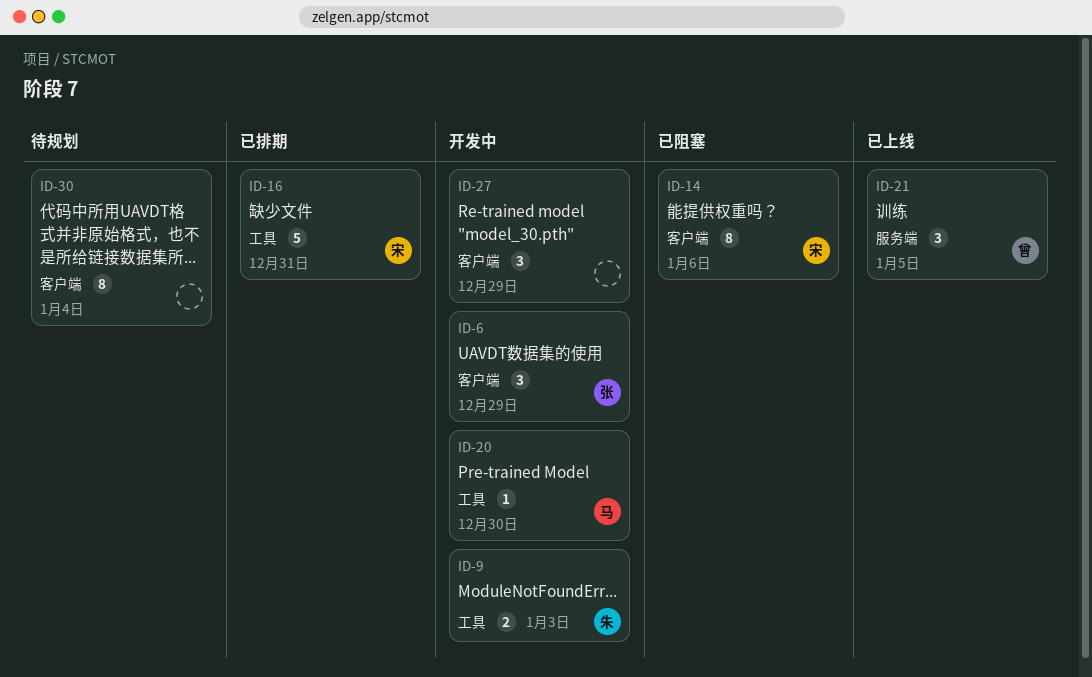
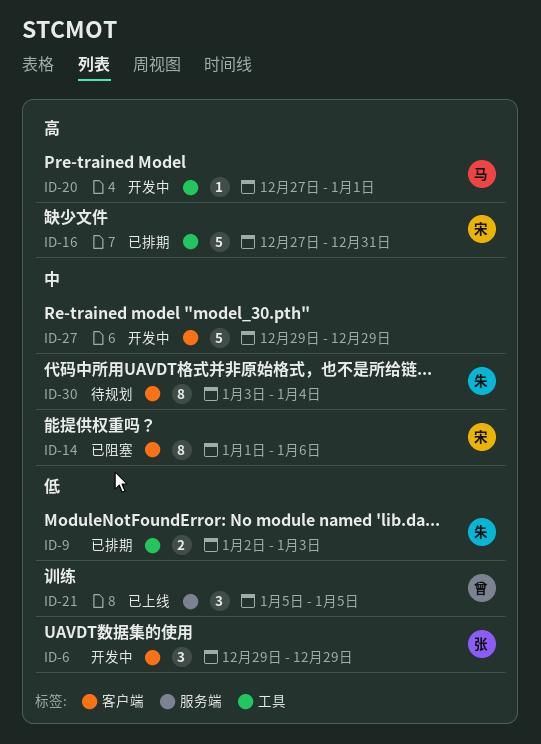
ID-9, status: 开发中 -> 已排期
ID-20, due: Dec 30 -> Jan 1
ID-27, estimate: 3 -> 5
ID-30, owner: none -> 朱

